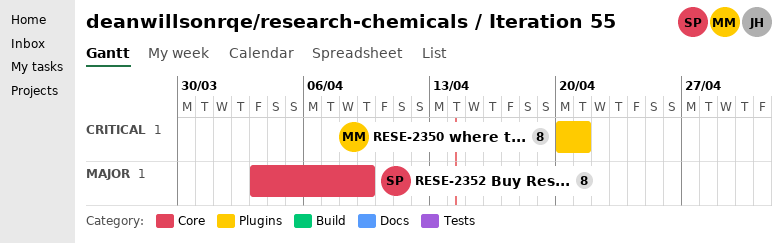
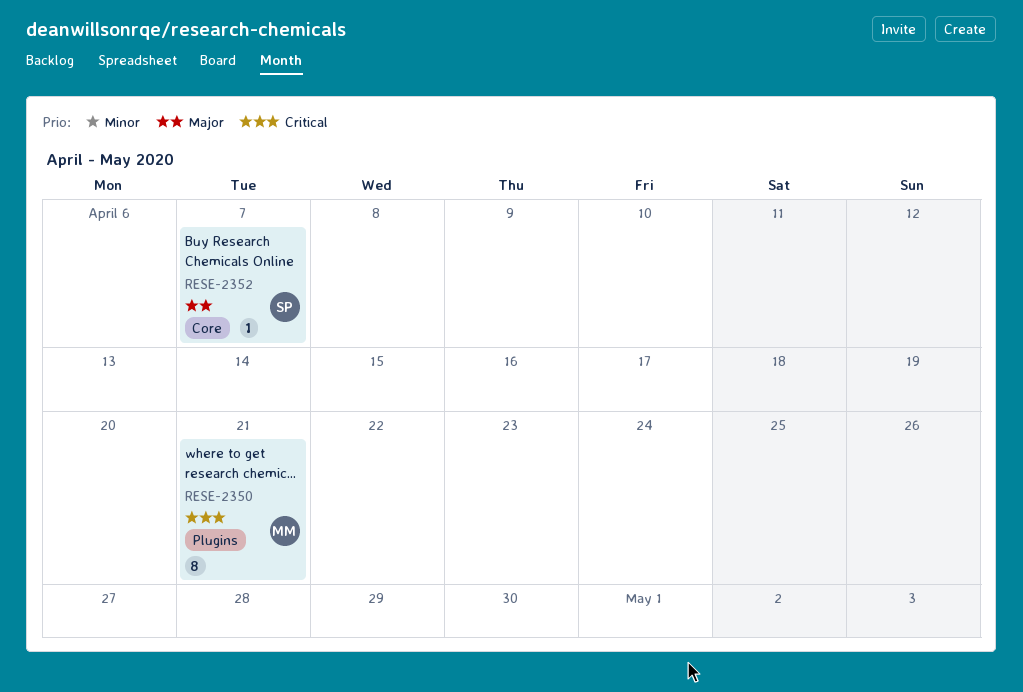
RESE-2352, estimate: 8 -> 1
RESE-2352, due: Apr 9 -> Apr 7

